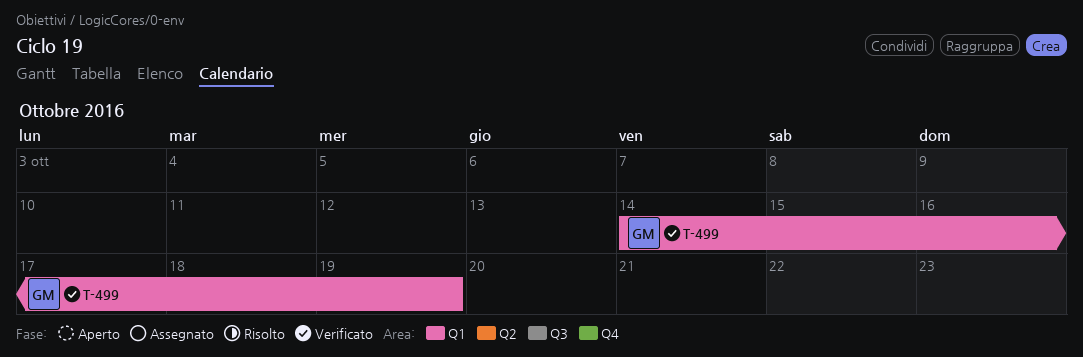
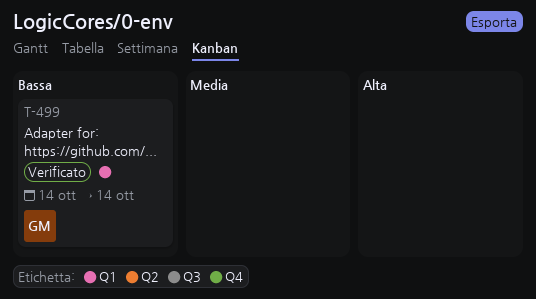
T-499, due: Oct 19 -> Oct 14

